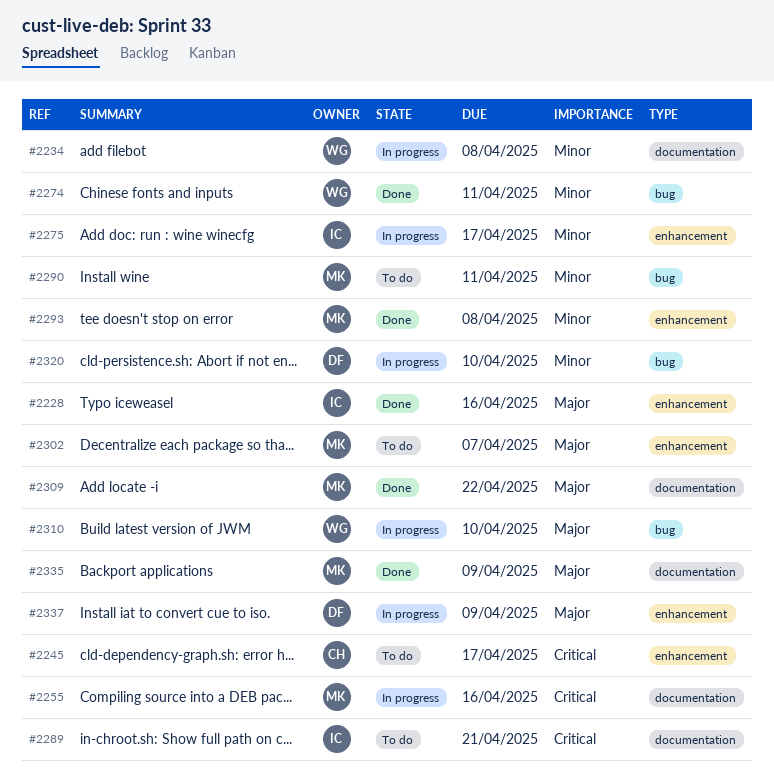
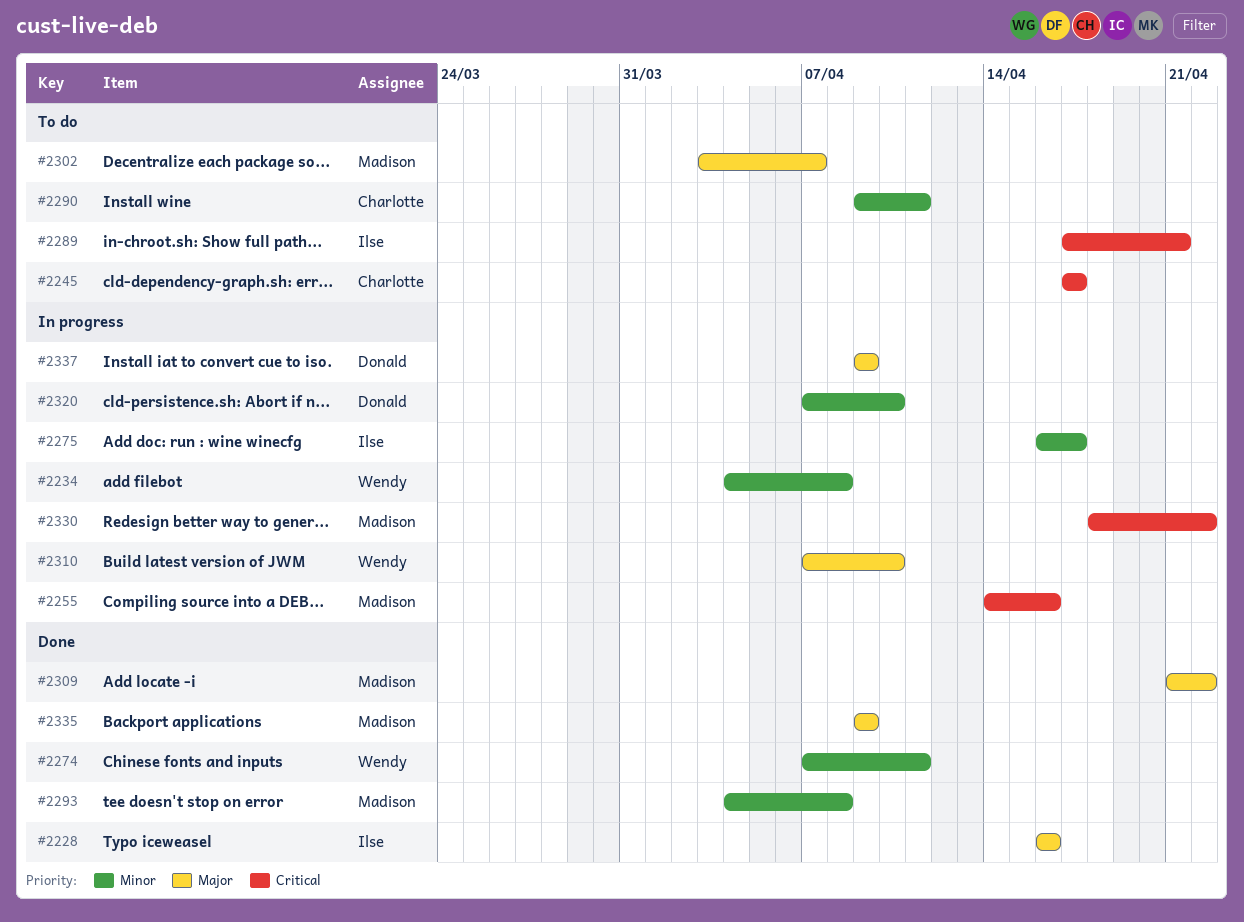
#2290, owner: Madison -> Charlotte
#2330: none -> present

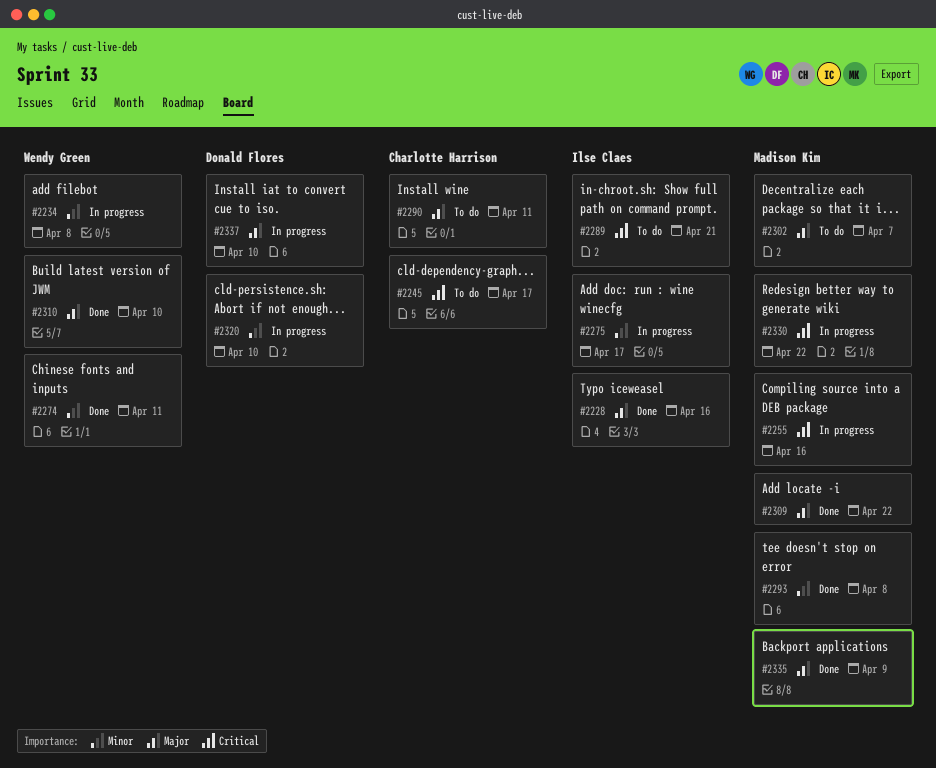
#2290, priority: Minor -> Major
#2310, status: In progress -> Done
#2337, due: Apr 9 -> Apr 10

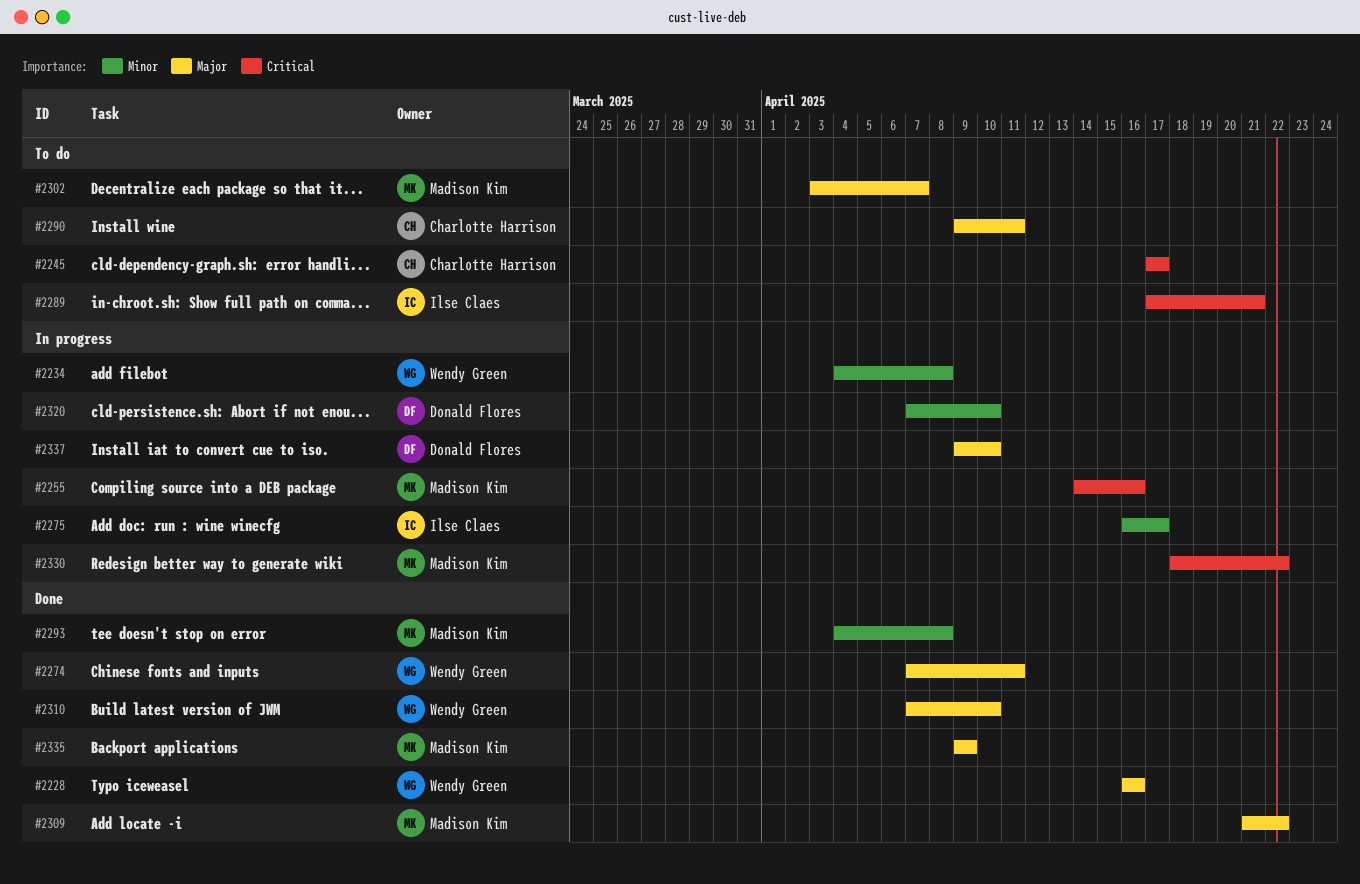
#2228, owner: Ilse Claes -> Wendy Green
#2274, priority: Minor -> Major

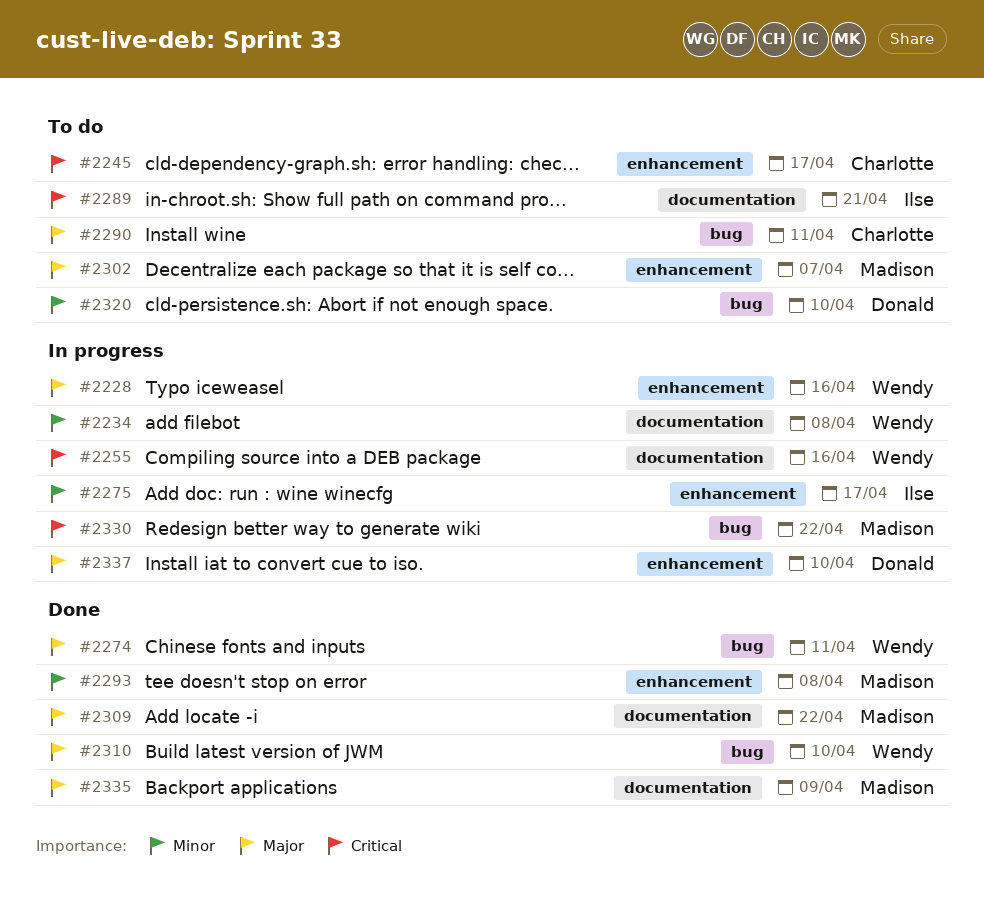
#2228, status: Done -> In progress
#2255, owner: Madison Kim -> Wendy Green
#2320, status: In progress -> To do

